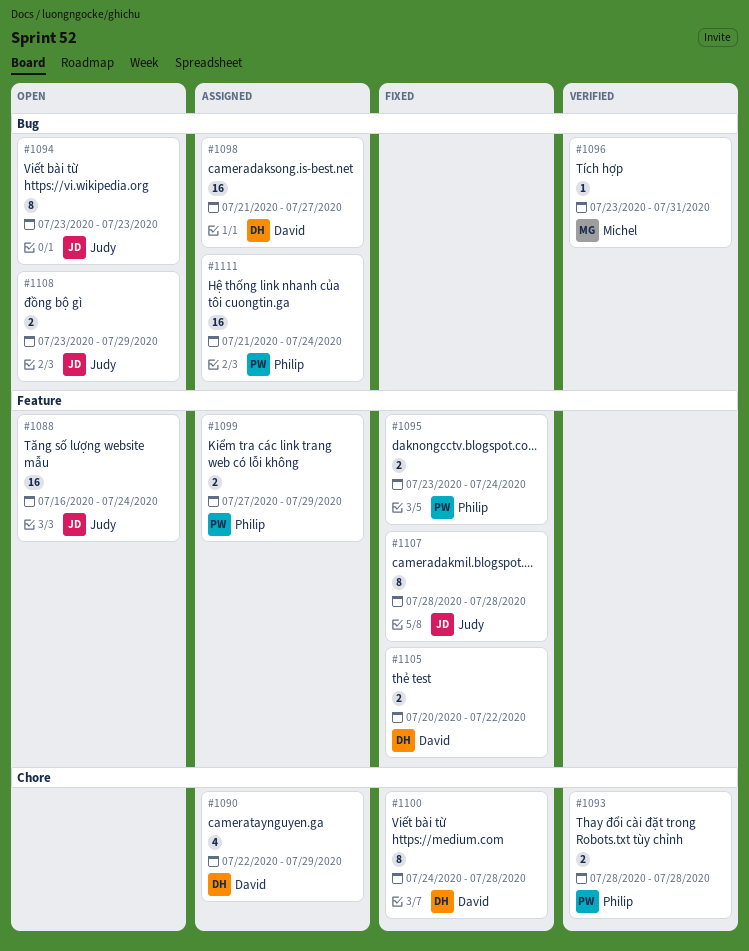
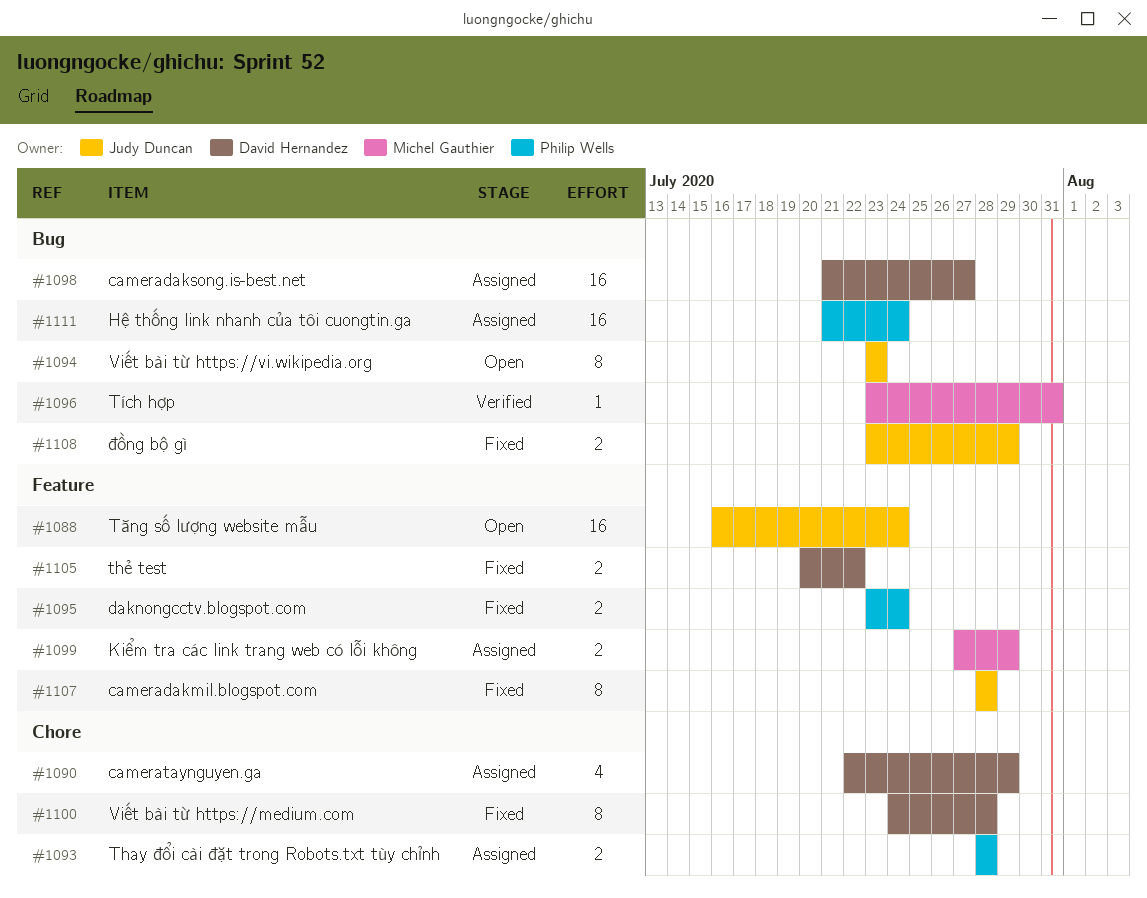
#1093, status: Verified -> Assigned
#1099, owner: Philip Wells -> Michel Gauthier
#1108, status: Open -> Fixed

